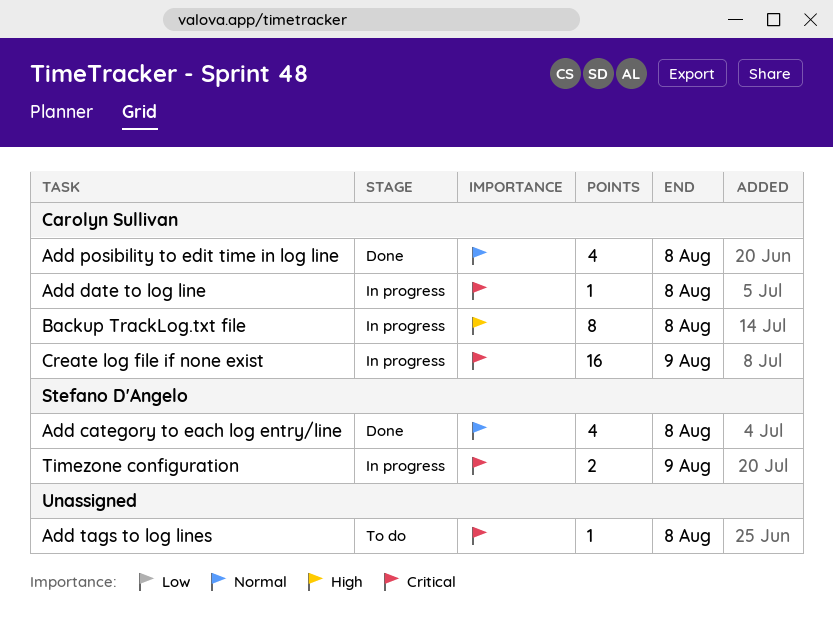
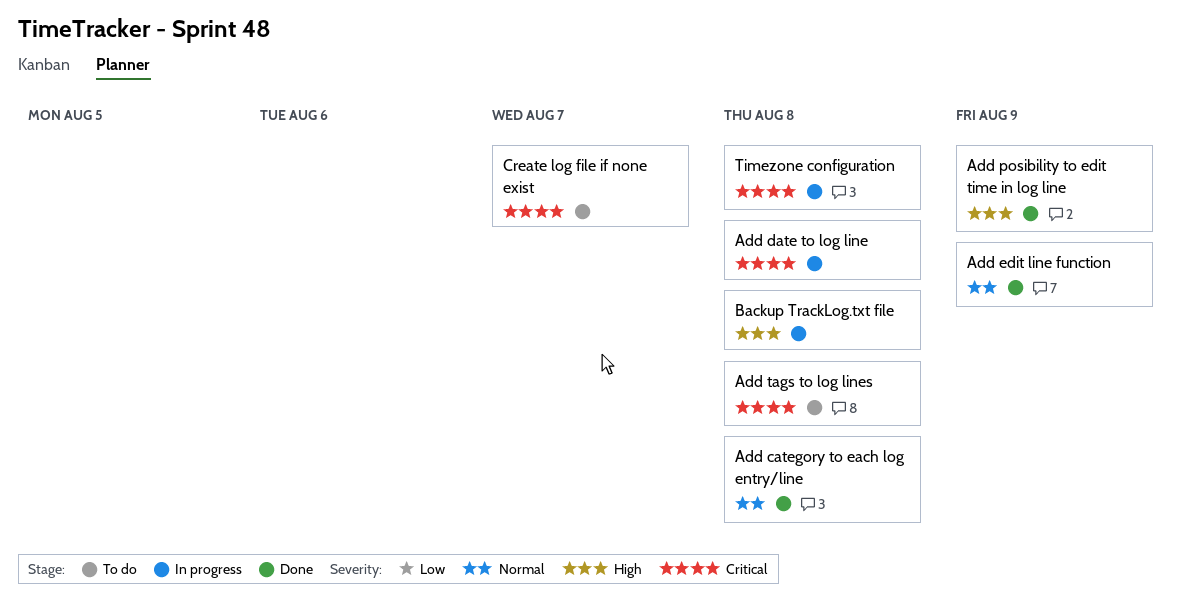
Add edit line function: none -> present
Add posibility to edit time in log line, priority: Normal -> High
Add posibility to edit time in log line, due: Aug 8 -> Aug 9
Create log file if none exist, status: In progress -> To do
Create log file if none exist, due: Aug 9 -> Aug 7
Timezone configuration, due: Aug 9 -> Aug 8

